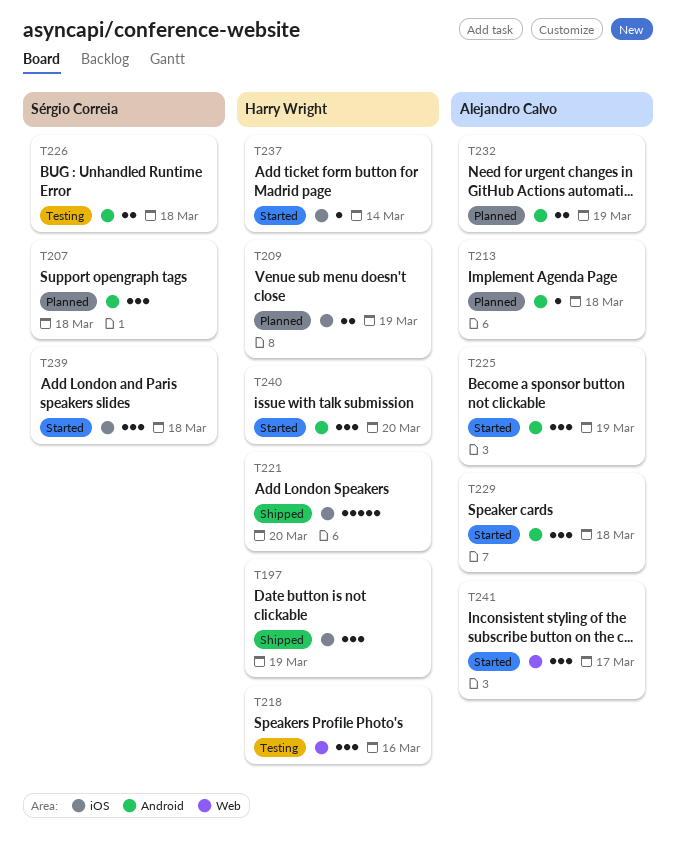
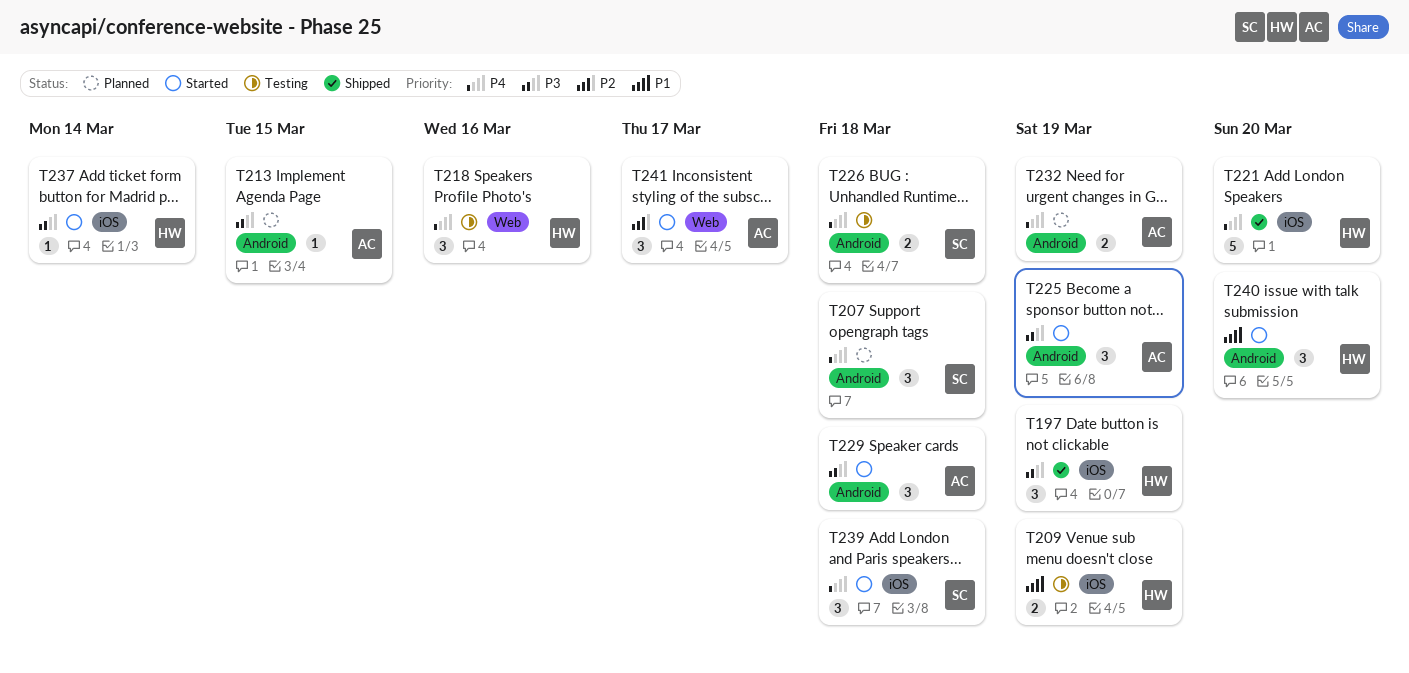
T209, status: Planned -> Testing
T213, due: Mar 18 -> Mar 15

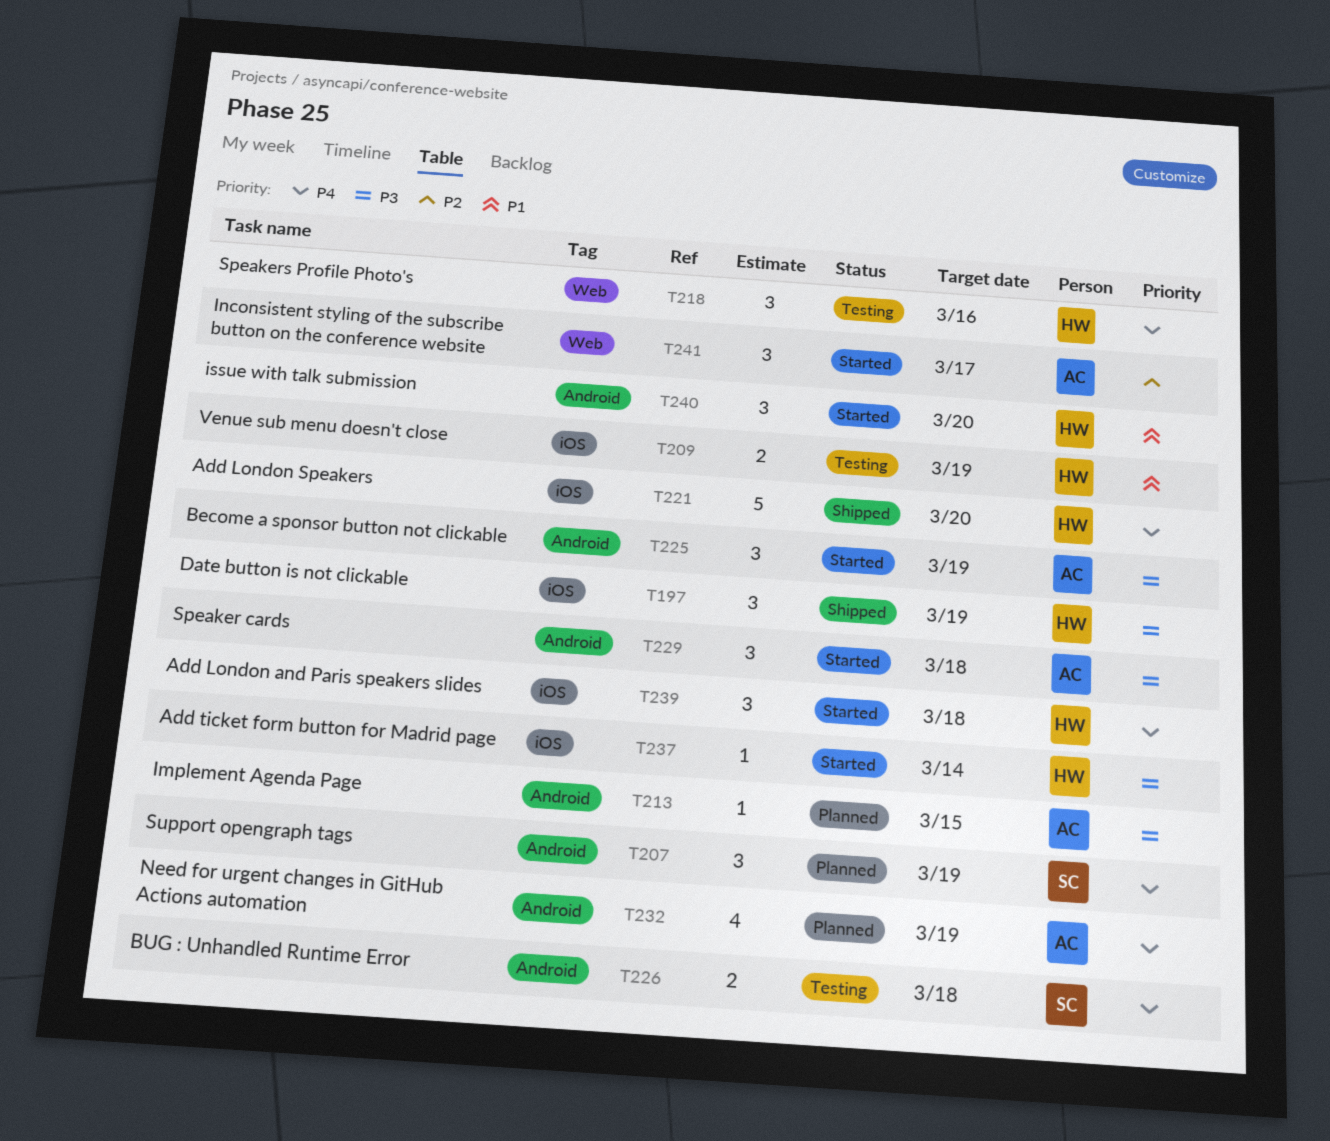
T207, due: Mar 18 -> Mar 19
T232, estimate: 2 -> 4
T239, owner: SC -> HW

